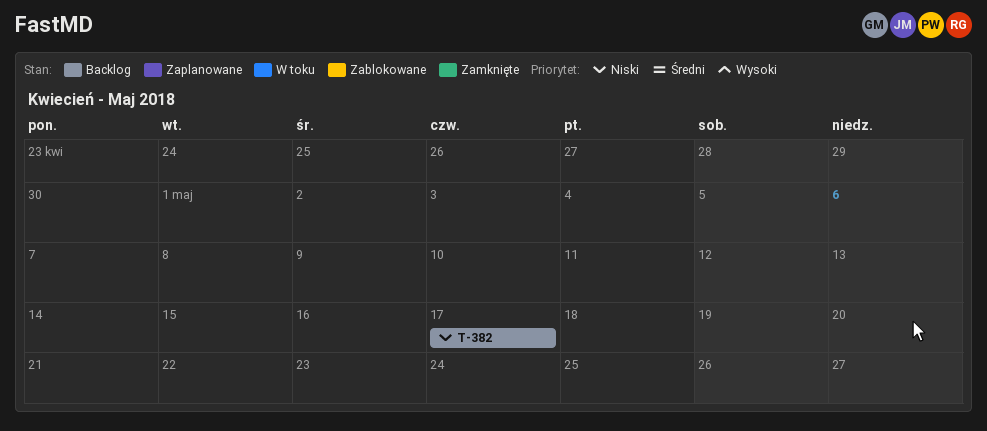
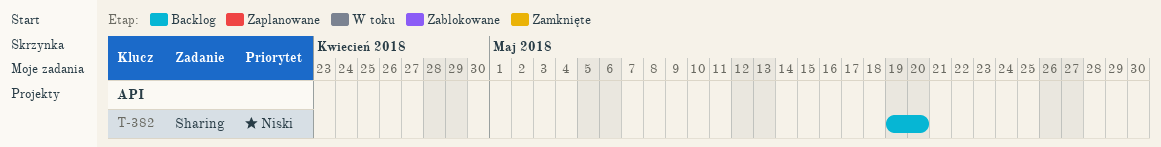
T-382, start: May 17 -> May 19
T-382, due: May 17 -> May 20

